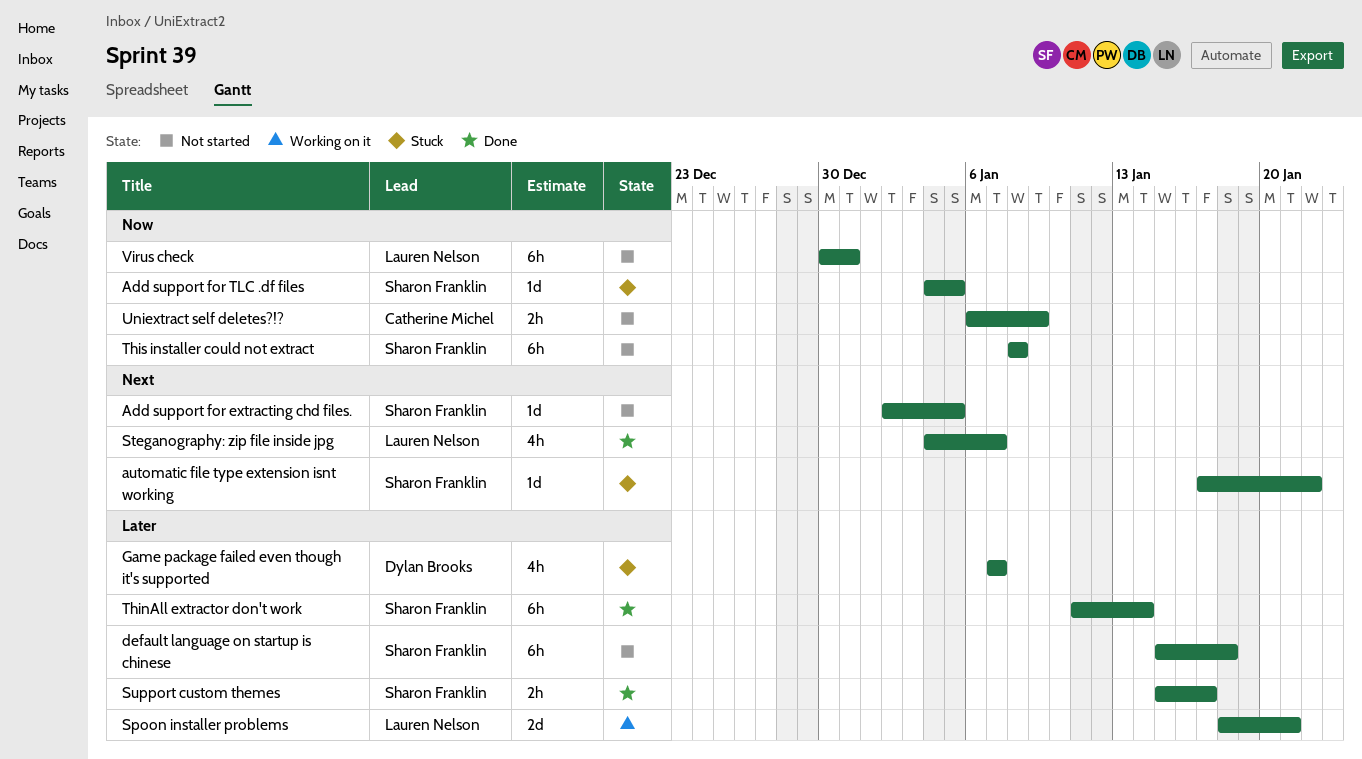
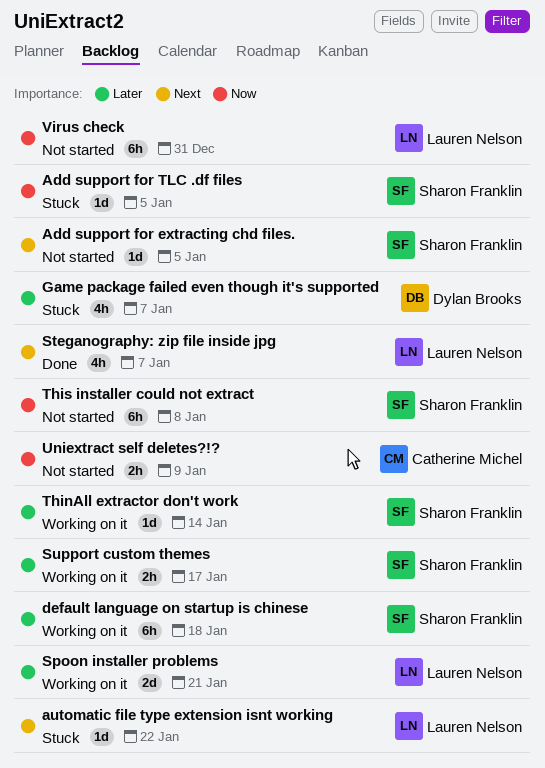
automatic file type extension isnt working, owner: Sharon Franklin -> Lauren Nelson
default language on startup is chinese, status: Not started -> Working on it
Support custom themes, status: Done -> Working on it
ThinAll extractor don't work, status: Done -> Working on it
ThinAll extractor don't work, estimate: 6h -> 1d

